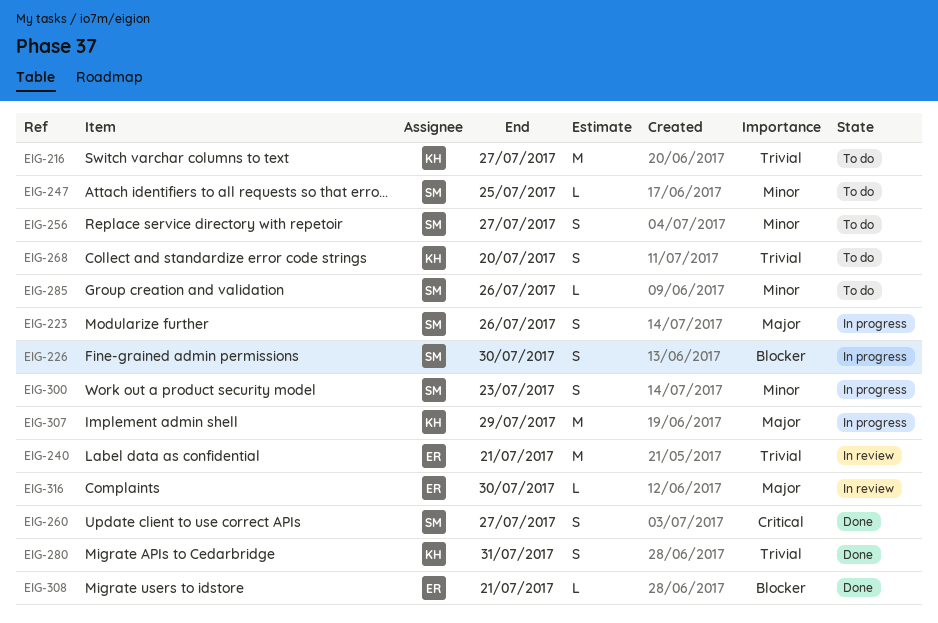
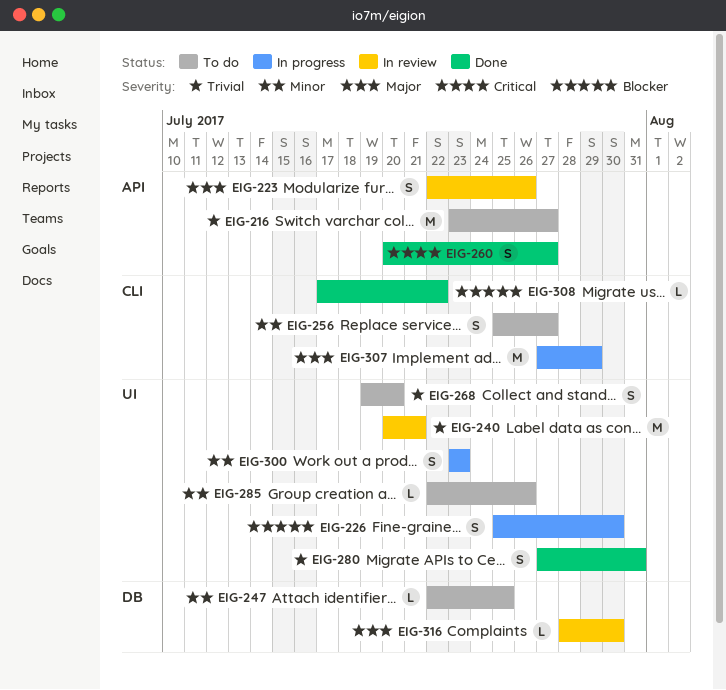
EIG-223, status: In progress -> In review
EIG-308, due: Jul 21 -> Jul 22

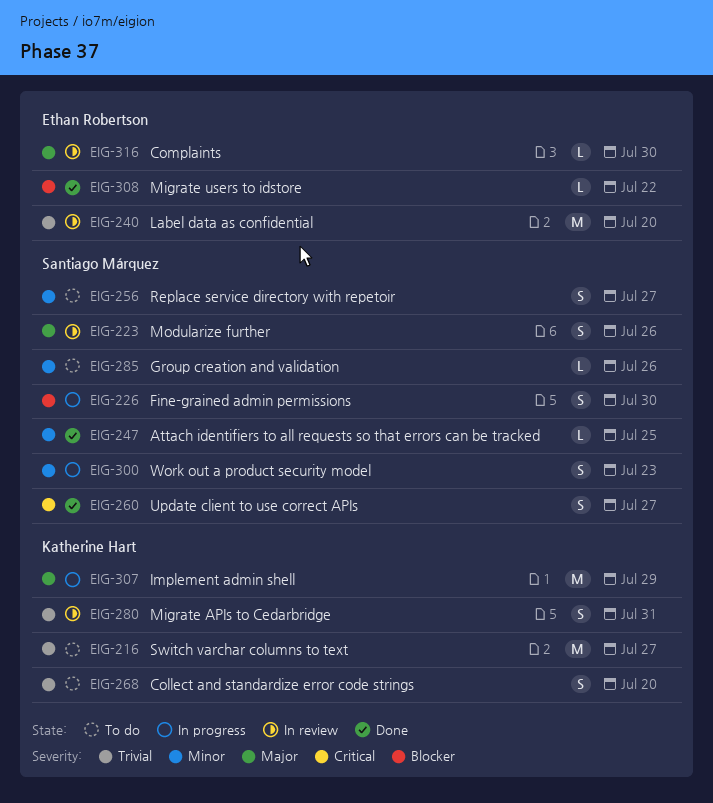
EIG-240, due: Jul 21 -> Jul 20
EIG-247, status: To do -> Done
EIG-280, status: Done -> In review

